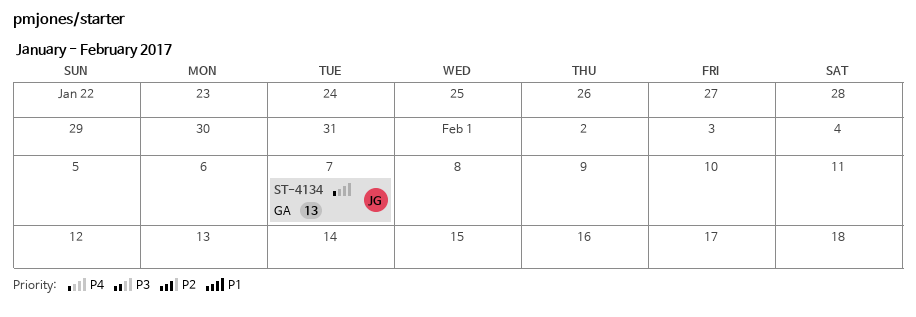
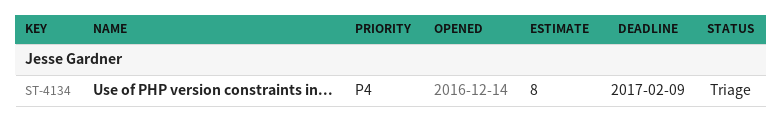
ST-4134, estimate: 13 -> 8
ST-4134, due: Feb 7 -> Feb 9

